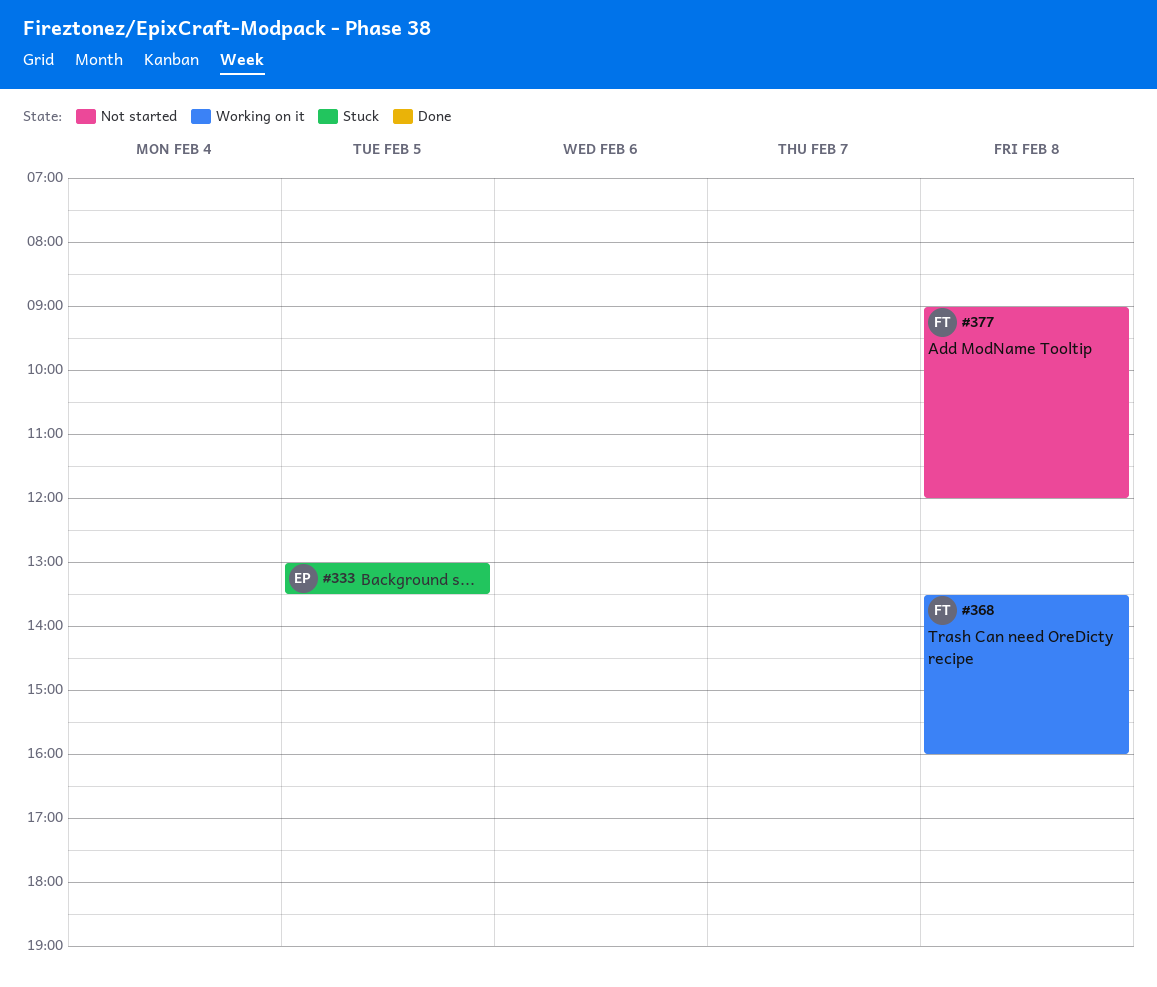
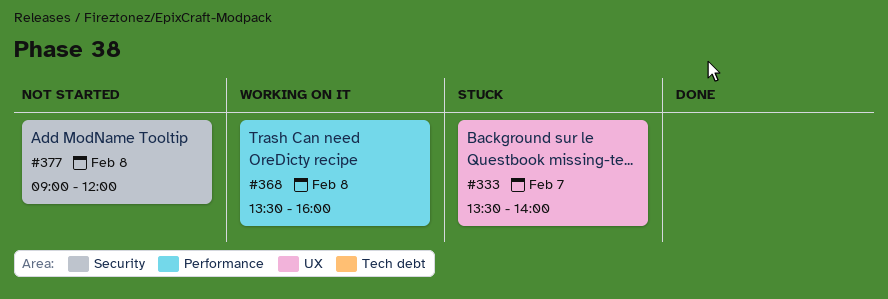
#333, day: Feb 5 -> Feb 7
#333, begins: 13:00 -> 13:30
#333, ends: 13:30 -> 14:00

